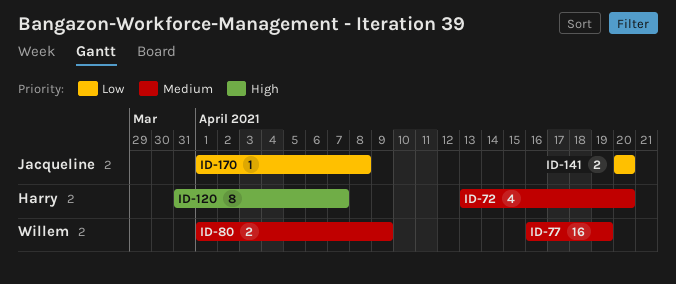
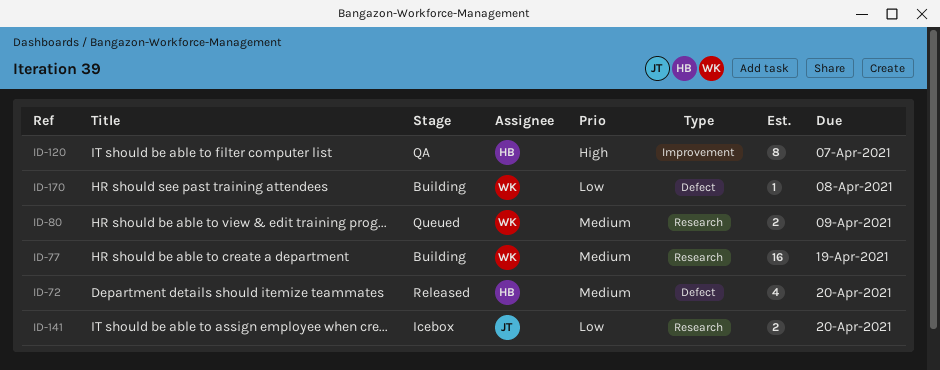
ID-170, owner: Jacqueline -> Willem

